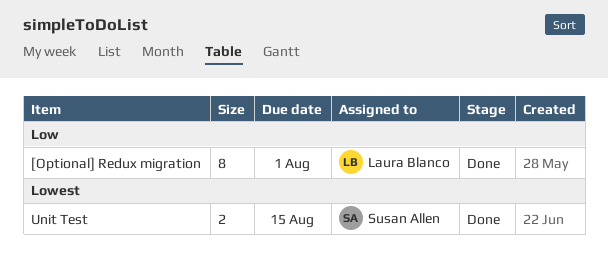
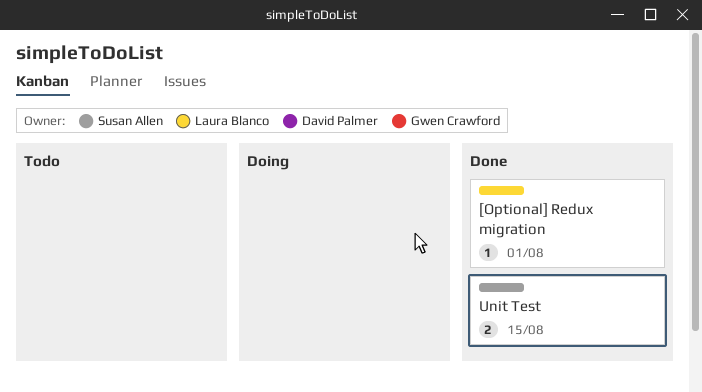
[Optional] Redux migration, estimate: 8 -> 1

